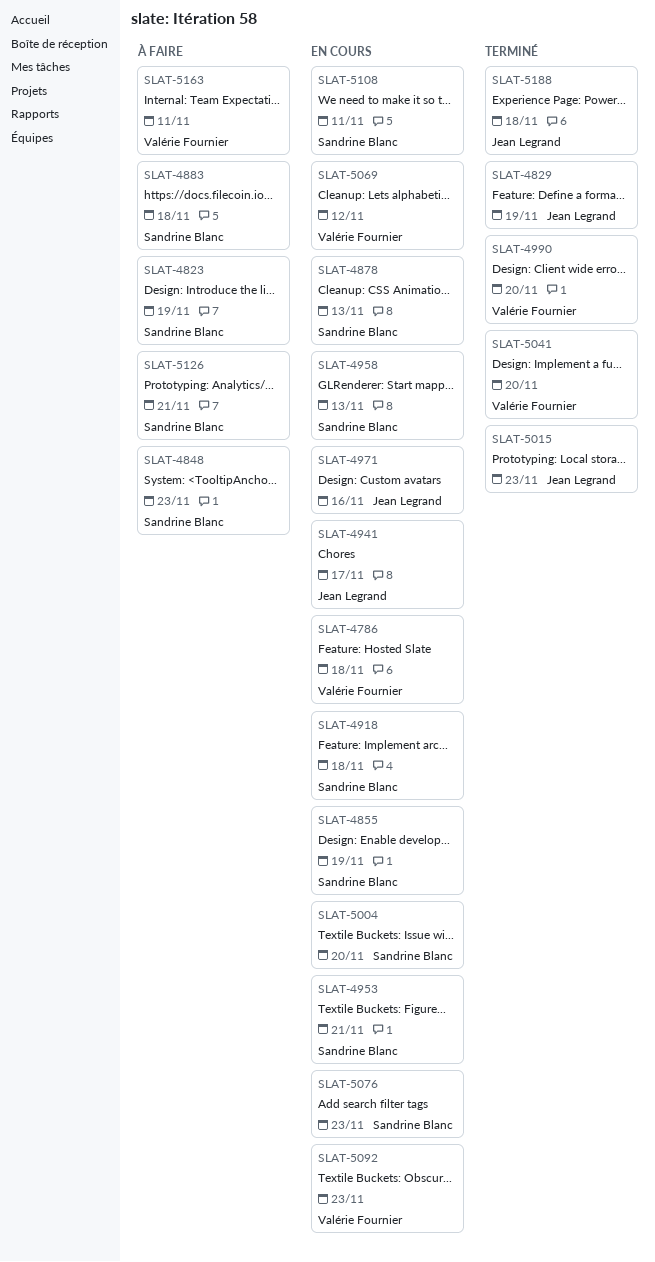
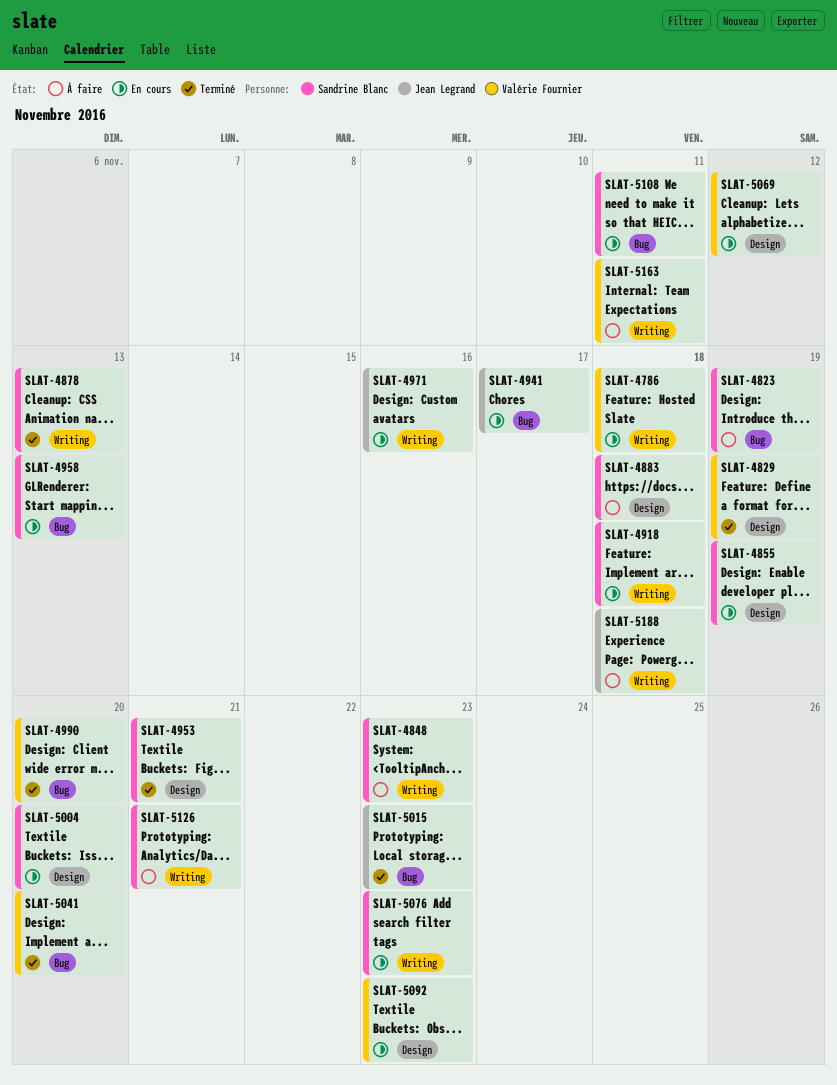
SLAT-4829, owner: Jean Legrand -> Valérie Fournier
SLAT-4878, status: En cours -> Terminé
SLAT-4953, status: En cours -> Terminé
SLAT-5188, status: Terminé -> À faire

